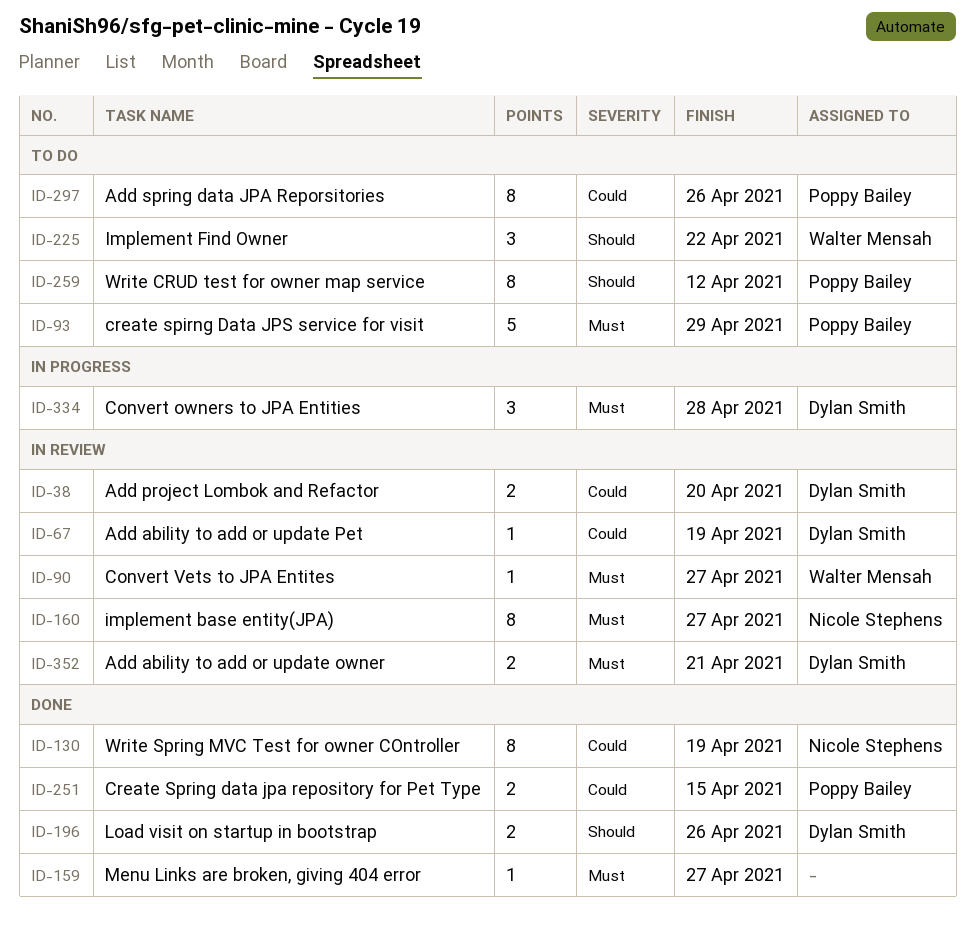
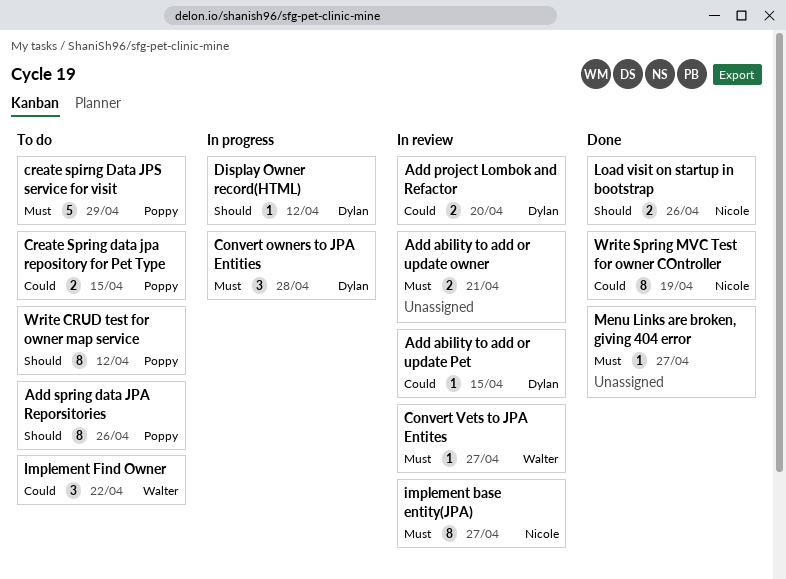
Add ability to add or update owner, owner: Dylan Smith -> none
Add ability to add or update Pet, due: Apr 19 -> Apr 15
Add spring data JPA Reporsitories, priority: Could -> Should
Create Spring data jpa repository for Pet Type, status: Done -> To do
Display Owner record(HTML): none -> present
Implement Find Owner, priority: Should -> Could
Load visit on startup in bootstrap, owner: Dylan Smith -> Nicole Stephens

